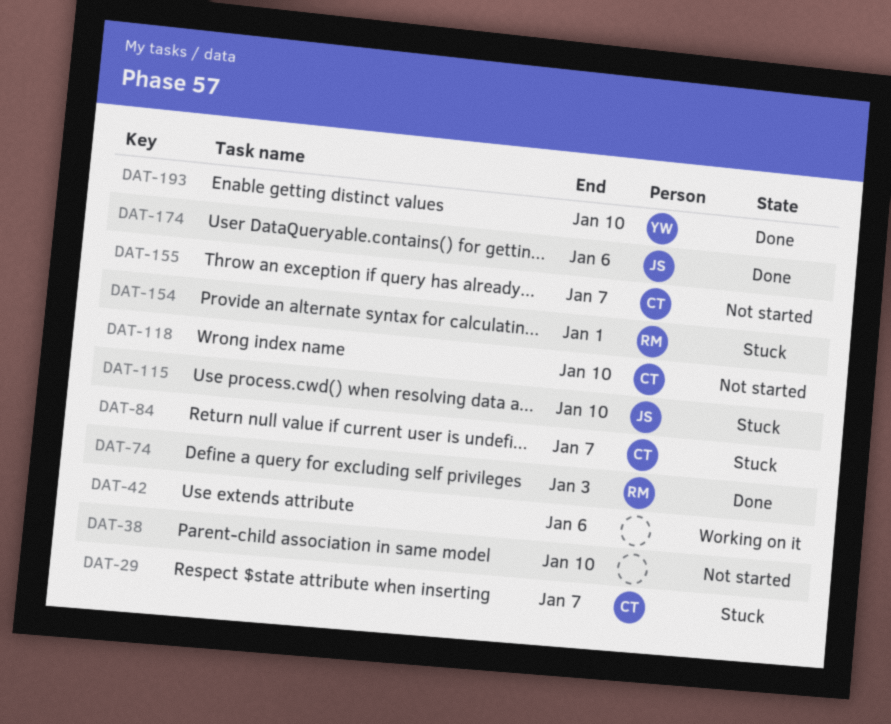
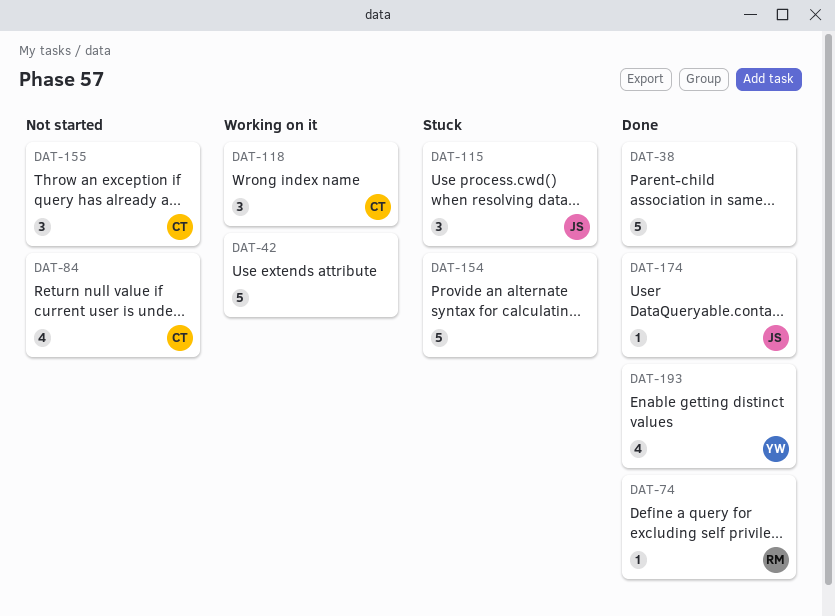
DAT-29: present -> none
DAT-38, status: Not started -> Done
DAT-84, status: Stuck -> Not started
DAT-118, status: Not started -> Working on it
DAT-154, owner: RM -> none

